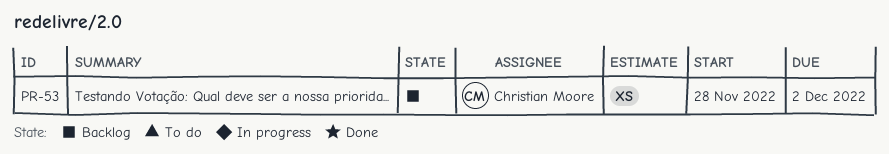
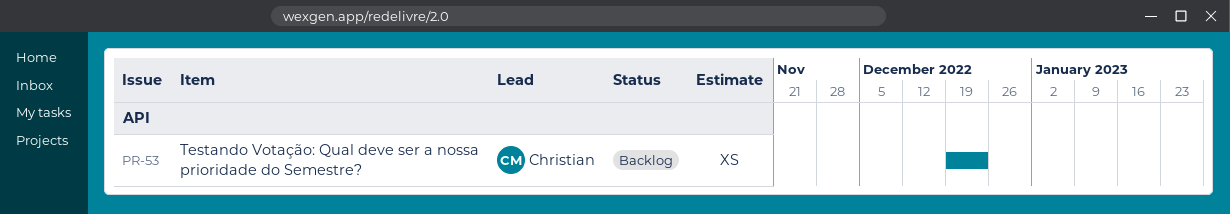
PR-53, start: Nov 28 -> Dec 19
PR-53, due: Dec 2 -> Dec 23

